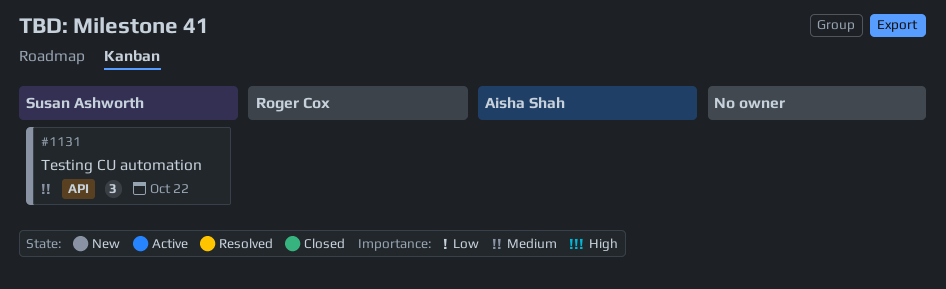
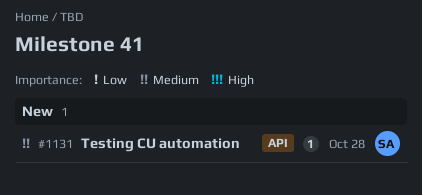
#1131, estimate: 3 -> 1
#1131, due: Oct 22 -> Oct 28

